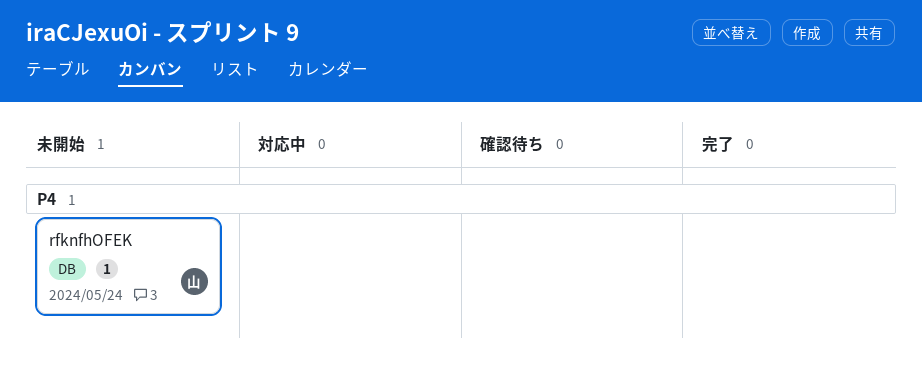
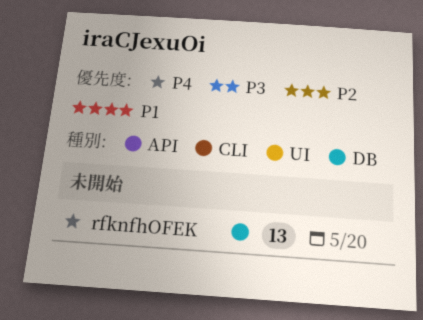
rfknfhOFEK, estimate: 1 -> 13
rfknfhOFEK, due: May 24 -> May 20

